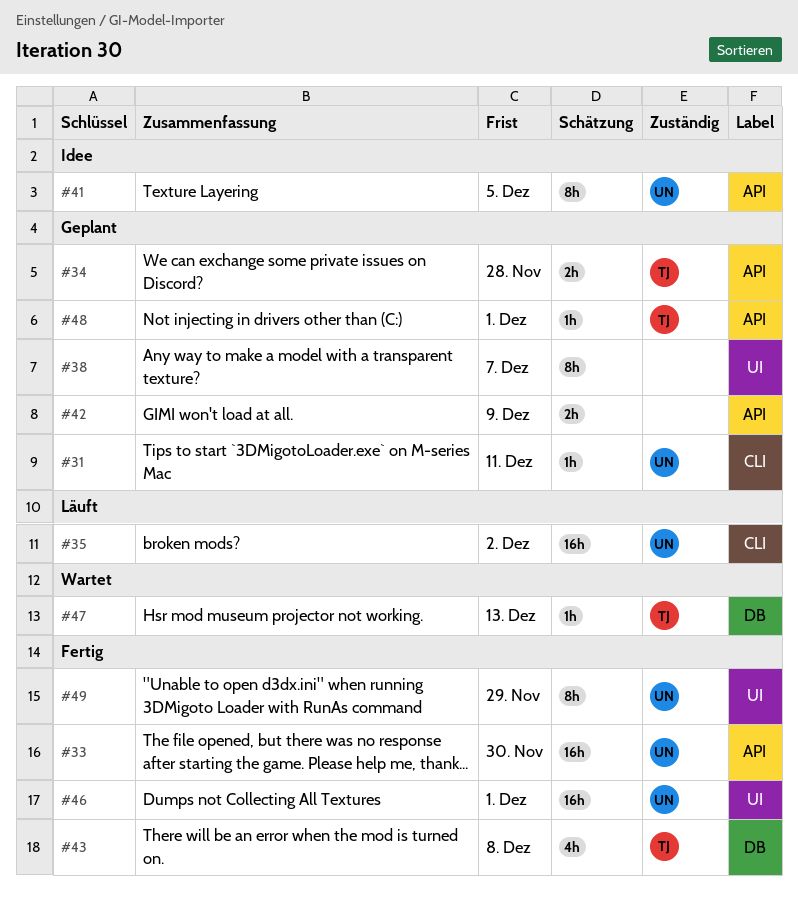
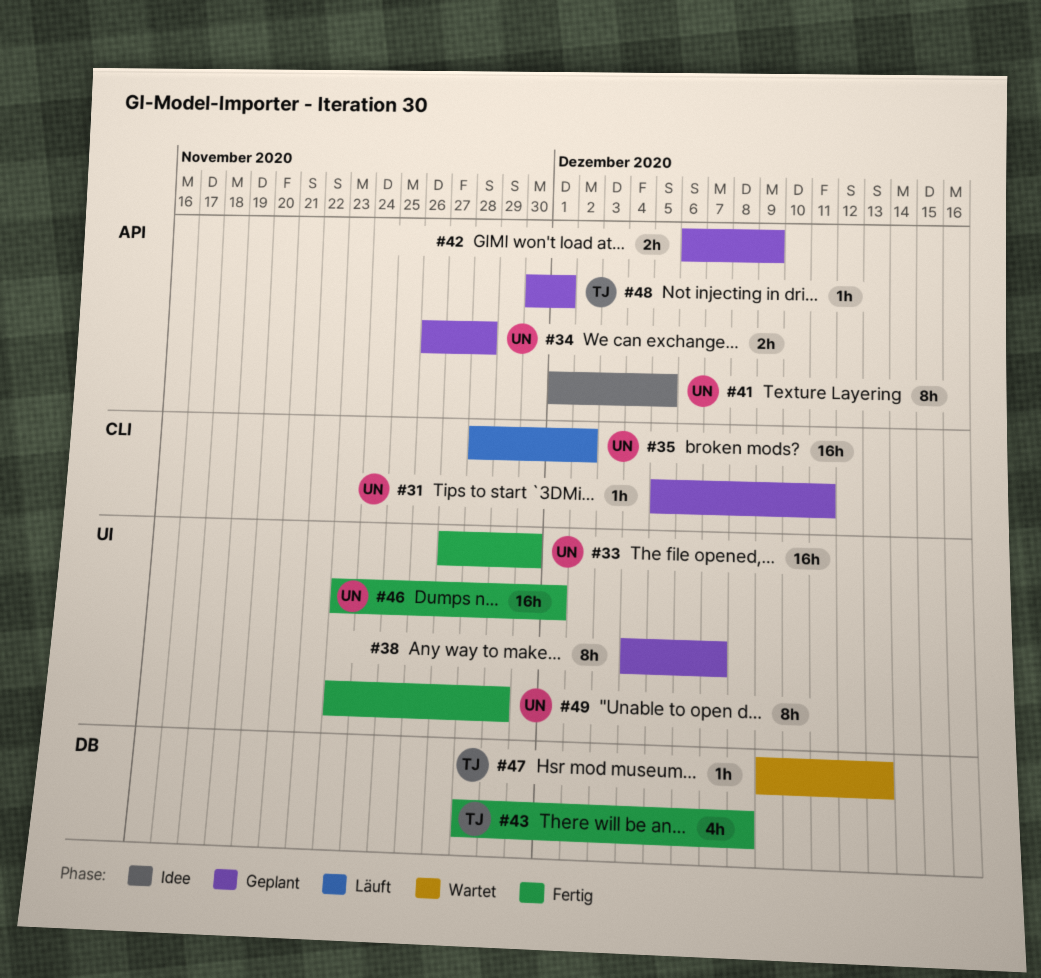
#33, label: API -> UI
#34, owner: TJ -> UN

